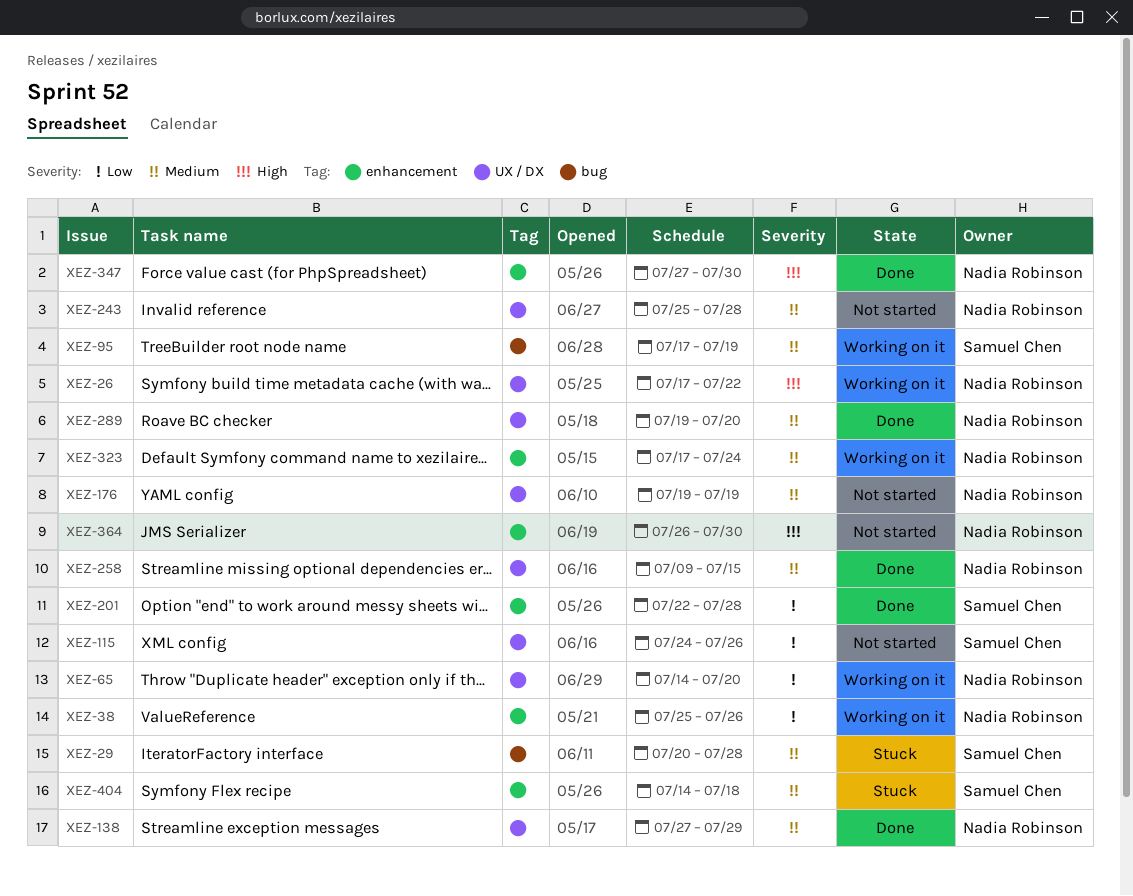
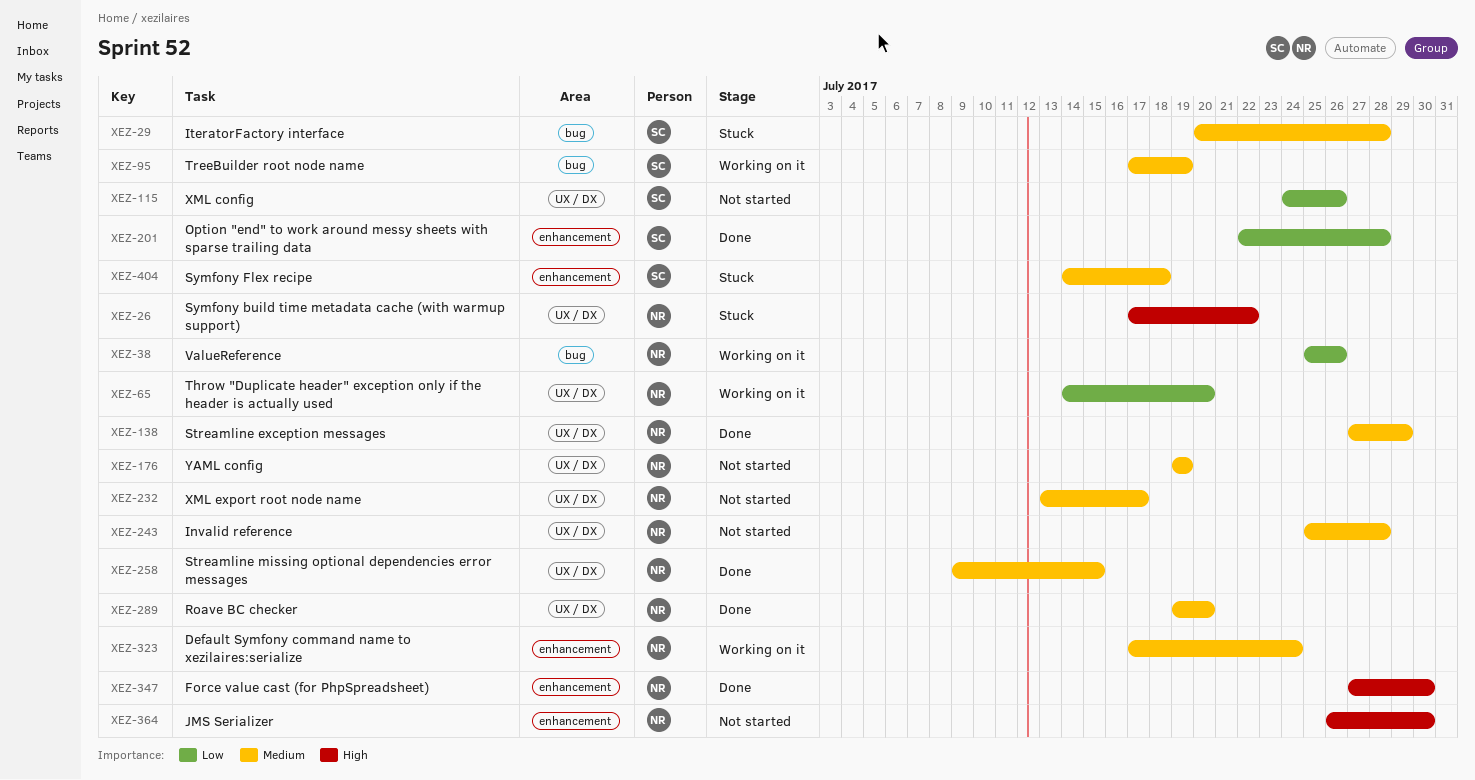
XEZ-26, status: Working on it -> Stuck
XEZ-38, label: enhancement -> bug
XEZ-232: none -> present

